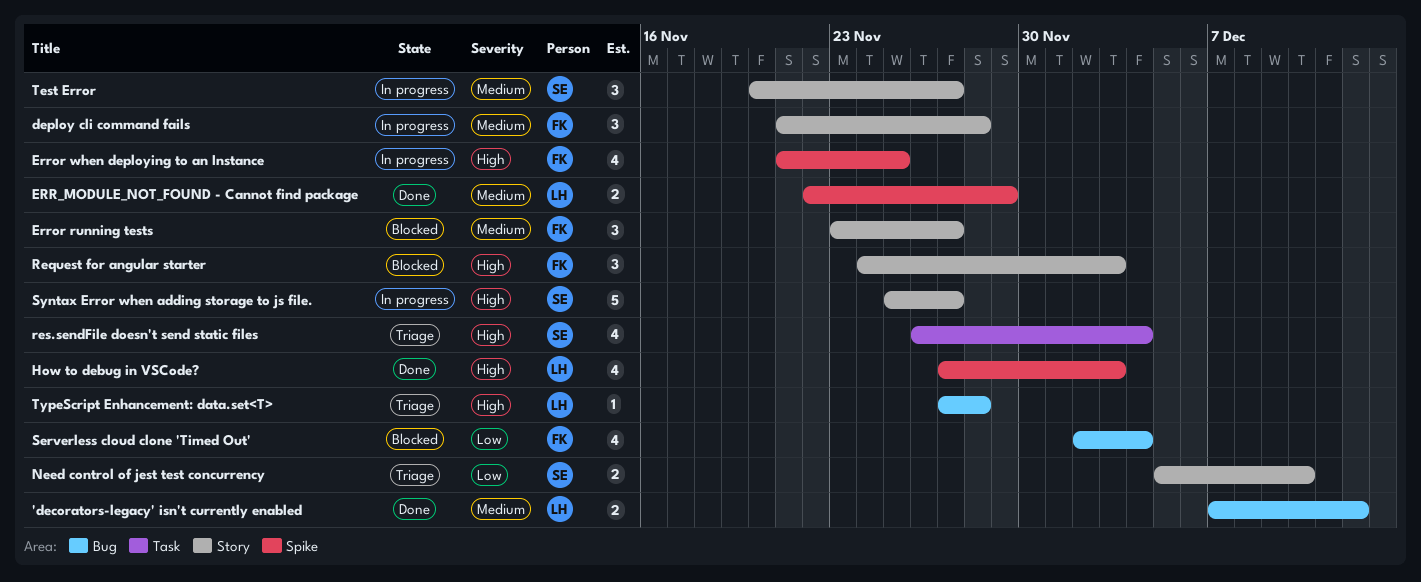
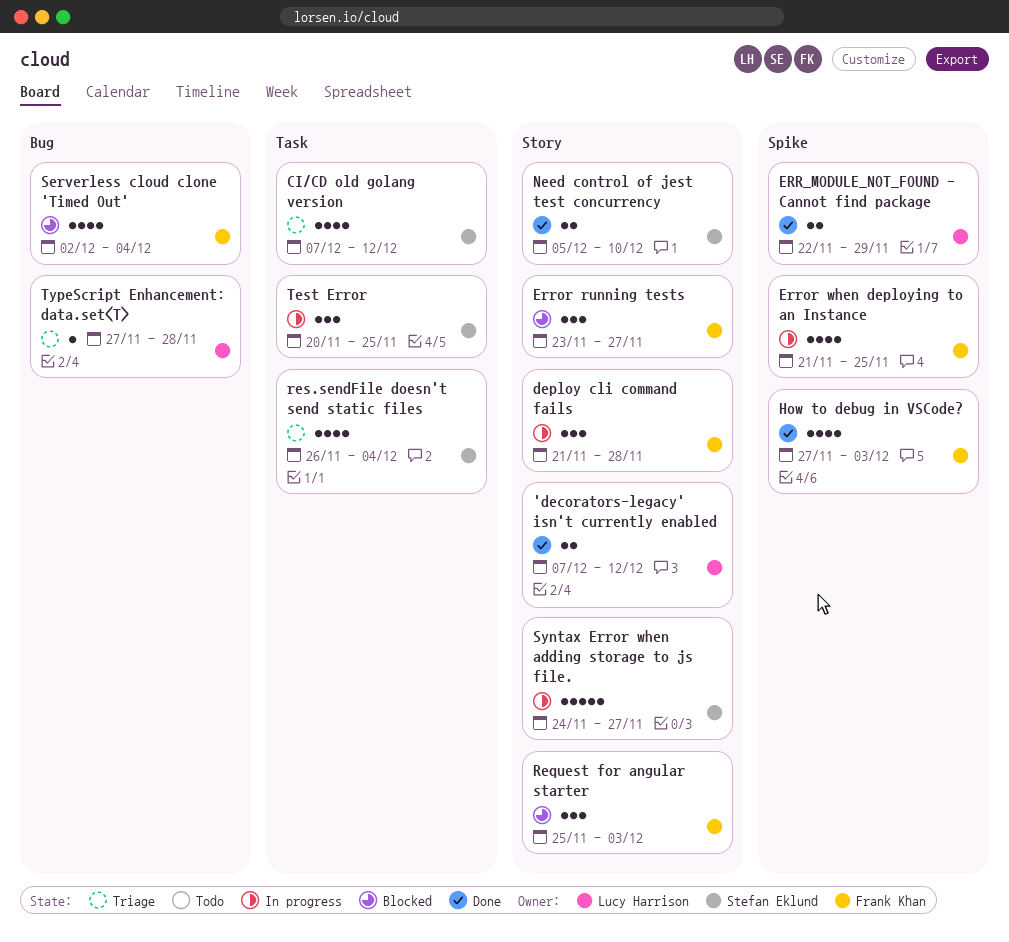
'decorators-legacy' isn't currently enabled, label: Bug -> Story
CI/CD old golang version: none -> present
How to debug in VSCode?, owner: Lucy Harrison -> Frank Khan
Need control of jest test concurrency, status: Triage -> Done
Request for angular starter, start: Nov 24 -> Nov 25
Syntax Error when adding storage to js file., start: Nov 25 -> Nov 24
Test Error, label: Story -> Task
Test Error, due: Nov 27 -> Nov 25

